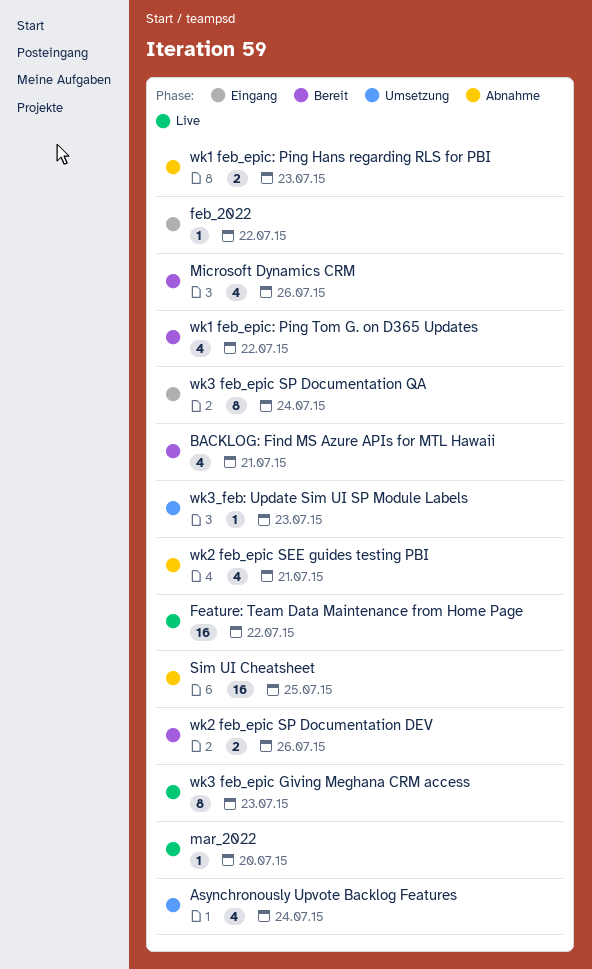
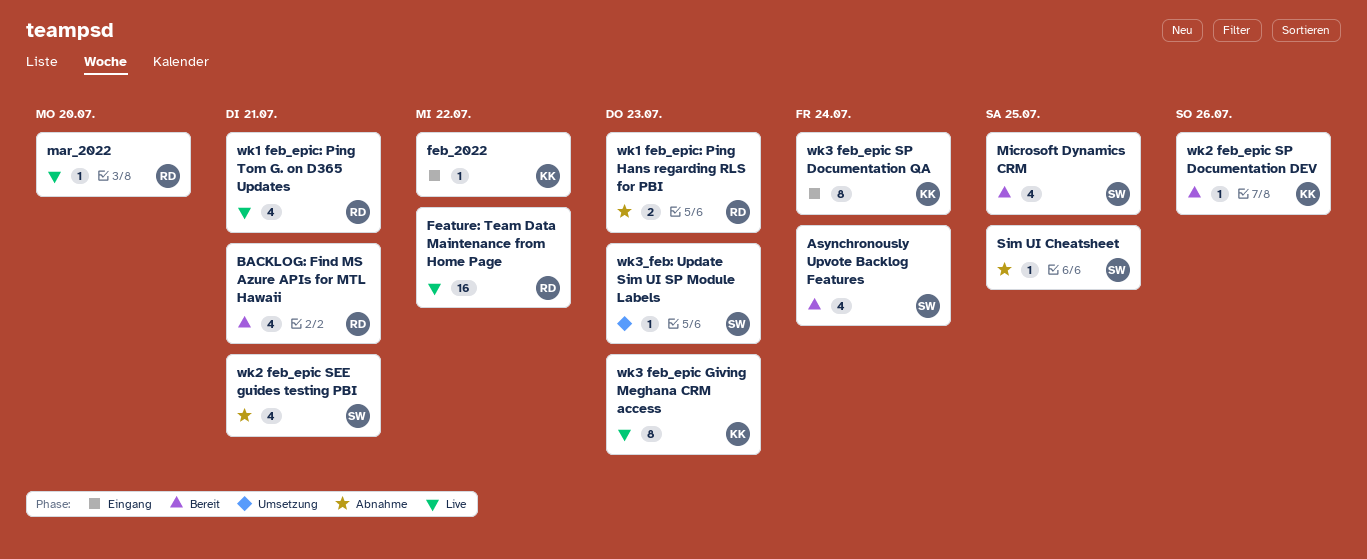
Asynchronously Upvote Backlog Features, status: Umsetzung -> Bereit
Microsoft Dynamics CRM, due: Jul 26 -> Jul 25
Sim UI Cheatsheet, estimate: 16 -> 1
wk1 feb_epic: Ping Tom G. on D365 Updates, status: Bereit -> Live
wk1 feb_epic: Ping Tom G. on D365 Updates, due: Jul 22 -> Jul 21
wk2 feb_epic SP Documentation DEV, estimate: 2 -> 1

